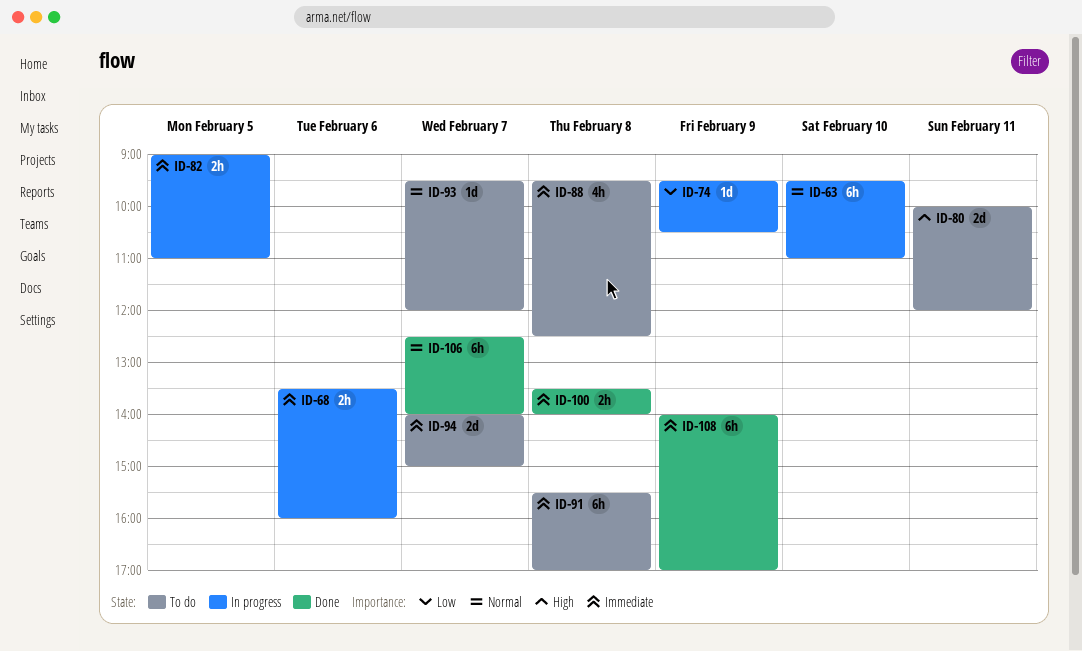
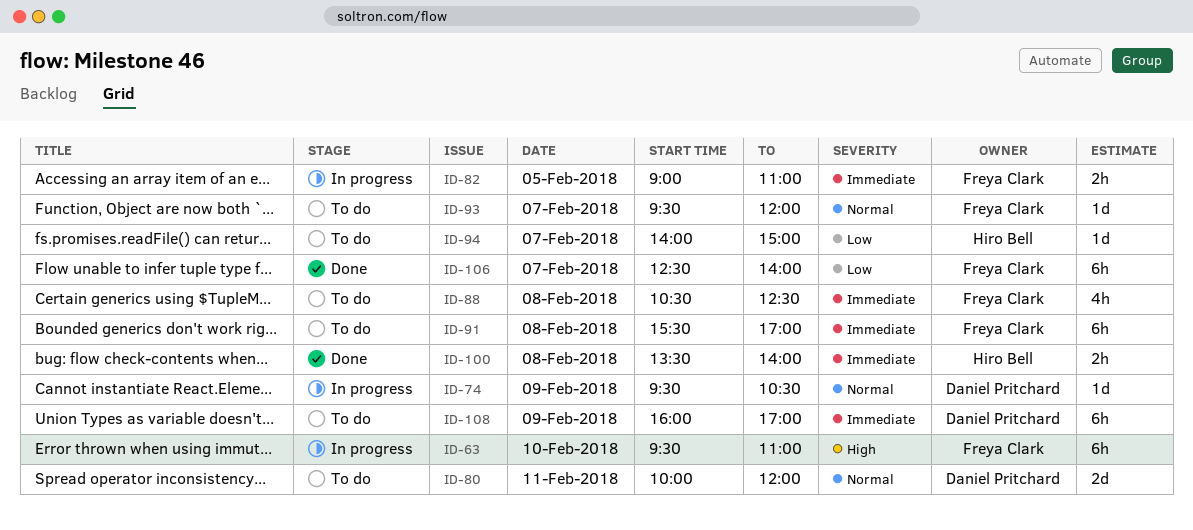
ID-63, priority: Normal -> High
ID-68: present -> none
ID-74, priority: Low -> Normal
ID-80, priority: High -> Normal
ID-88, begins: 09:30 -> 10:30
ID-94, priority: Immediate -> Low
ID-94, estimate: 2d -> 1d
ID-106, priority: Normal -> Low
ID-108, status: Done -> To do
ID-108, begins: 14:00 -> 16:00

